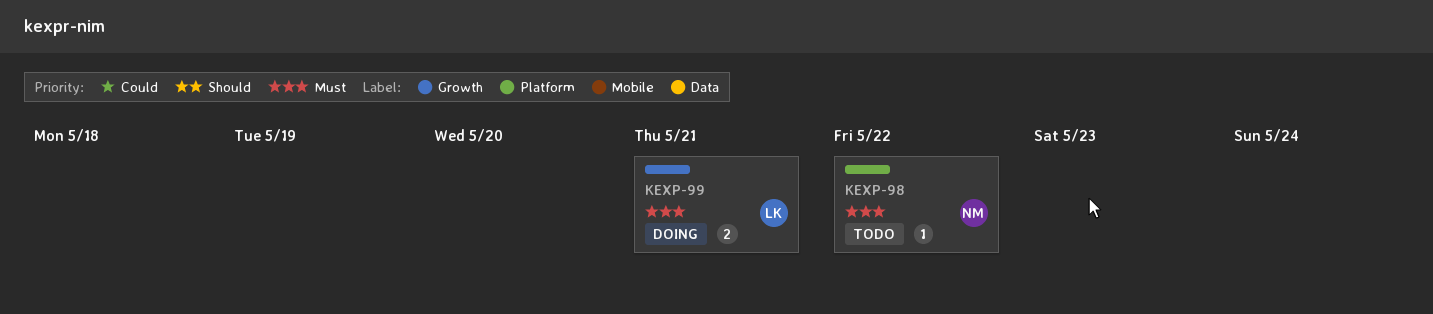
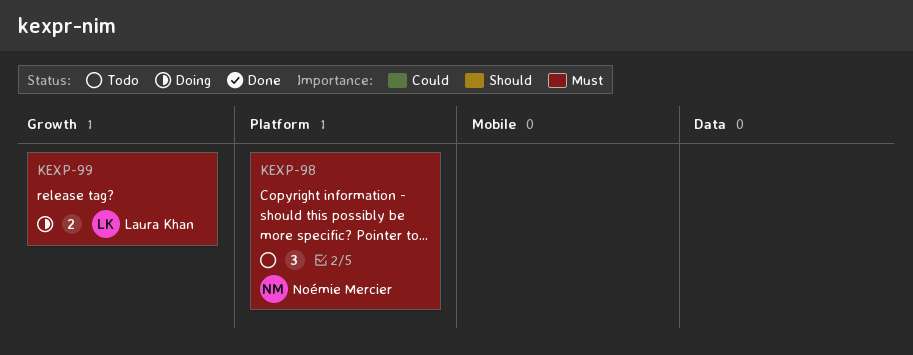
KEXP-98, estimate: 1 -> 3

